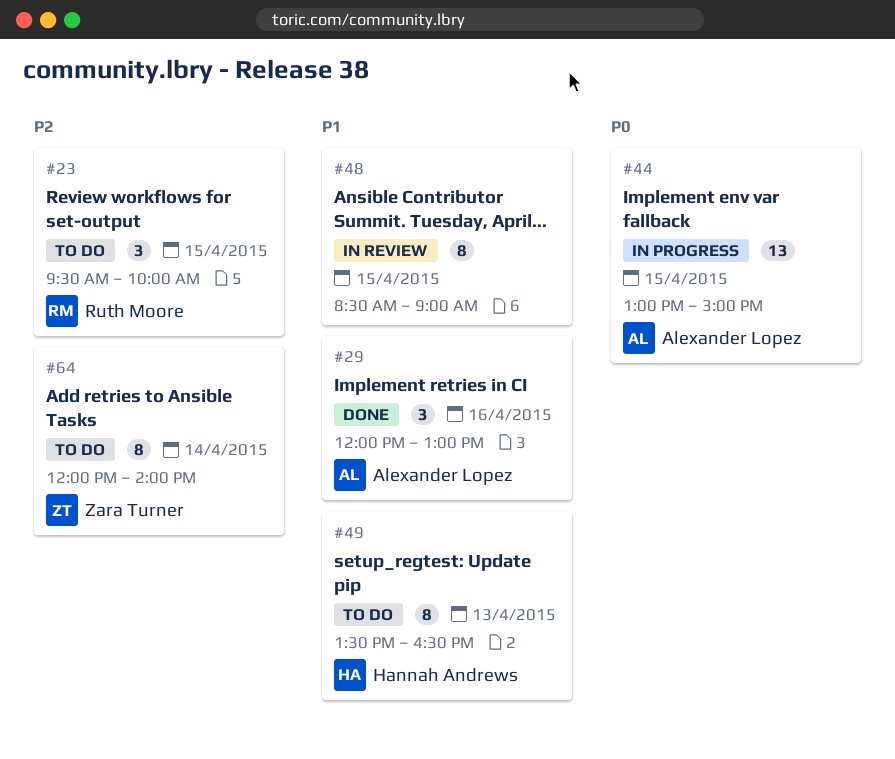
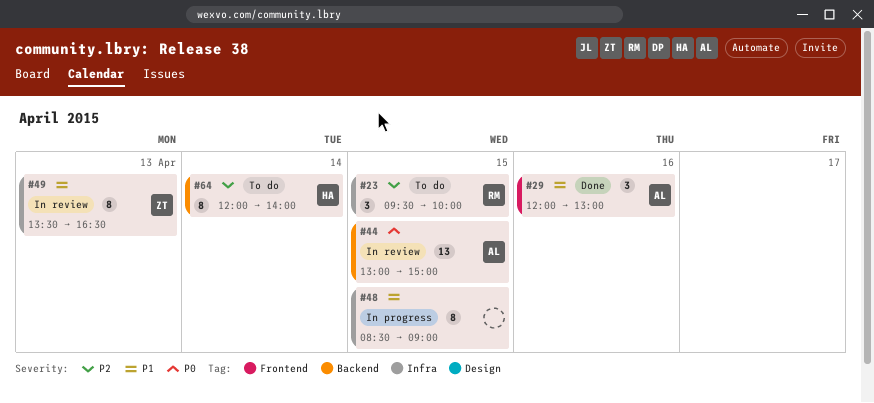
#44, status: In progress -> In review
#48, status: In review -> In progress
#49, status: To do -> In review
#49, owner: Hannah Andrews -> Zara Turner
#64, owner: Zara Turner -> Hannah Andrews

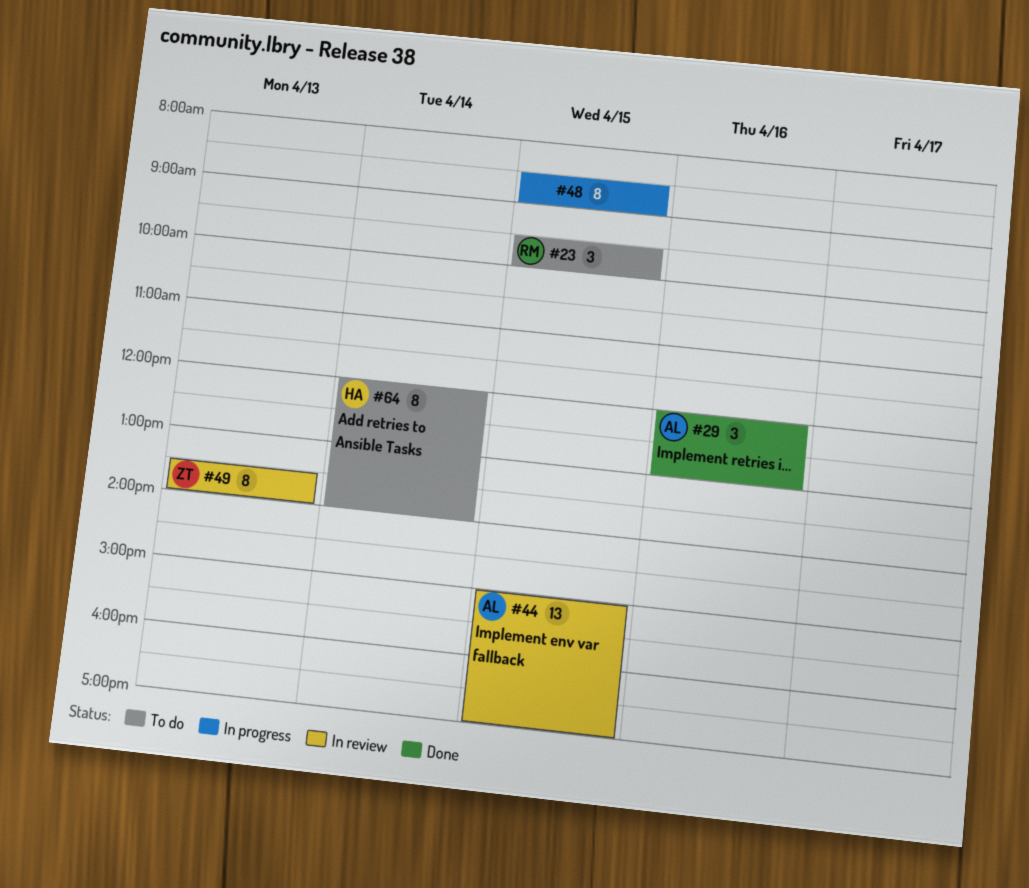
#44, begins: 13:00 -> 15:00
#44, ends: 15:00 -> 17:00
#49, ends: 16:30 -> 14:00

